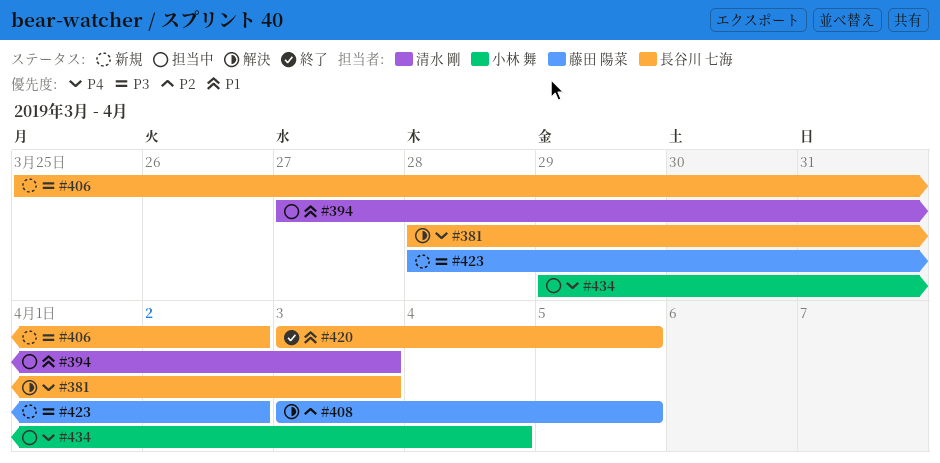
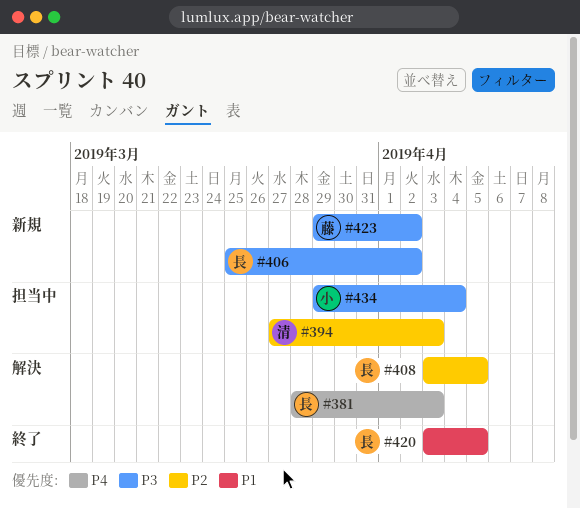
#394, priority: P1 -> P2
#408, owner: 藤田 陽菜 -> 長谷川 七海
#423, start: Mar 28 -> Mar 29
#434, priority: P4 -> P3

